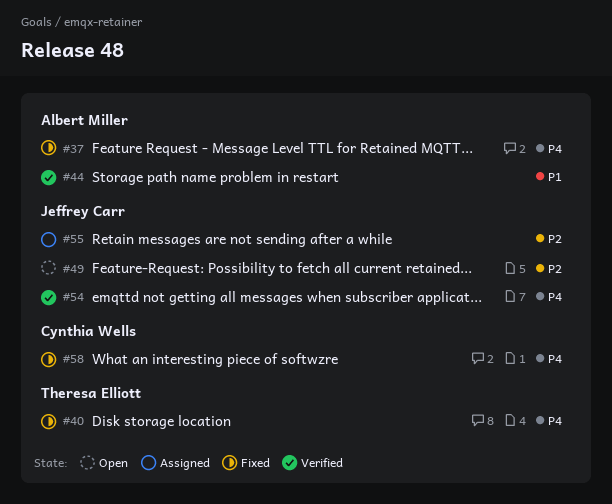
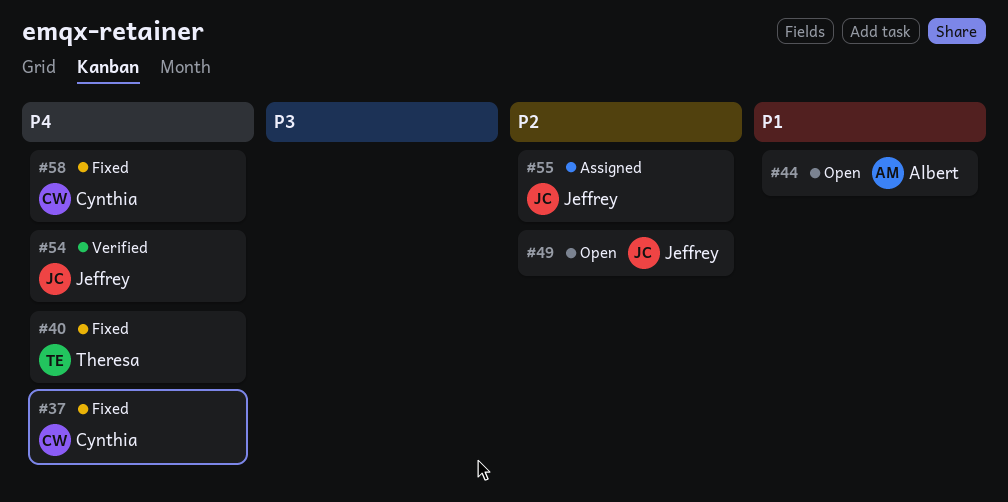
#37, owner: Albert Miller -> Cynthia Wells
#44, status: Verified -> Open

